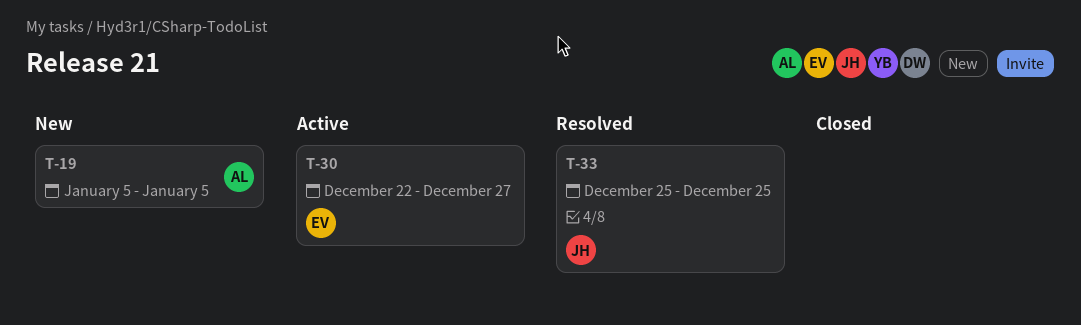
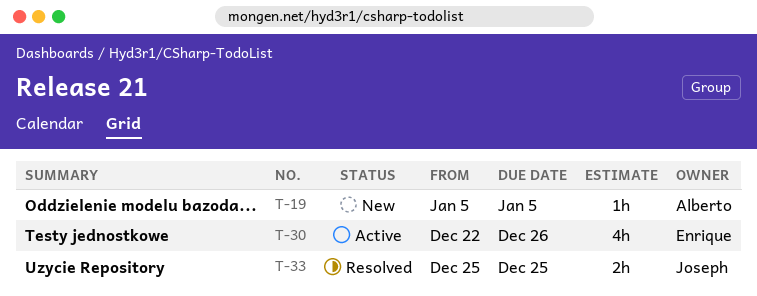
T-30, due: Dec 27 -> Dec 26

